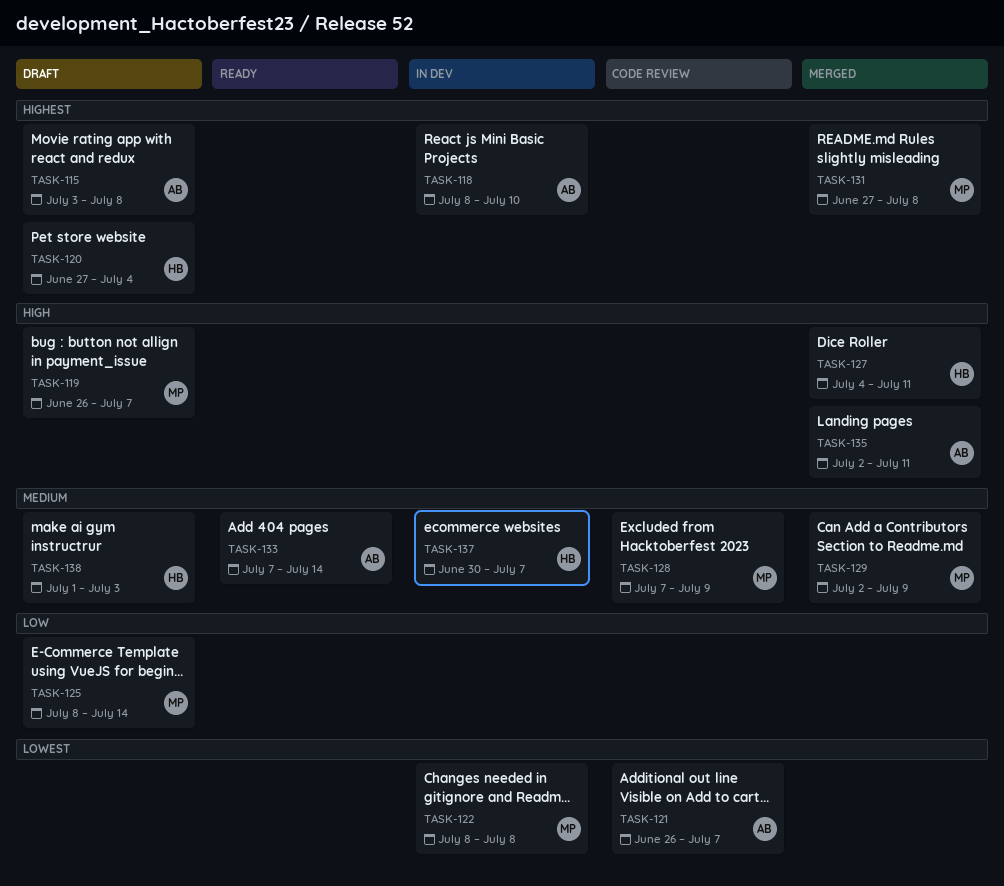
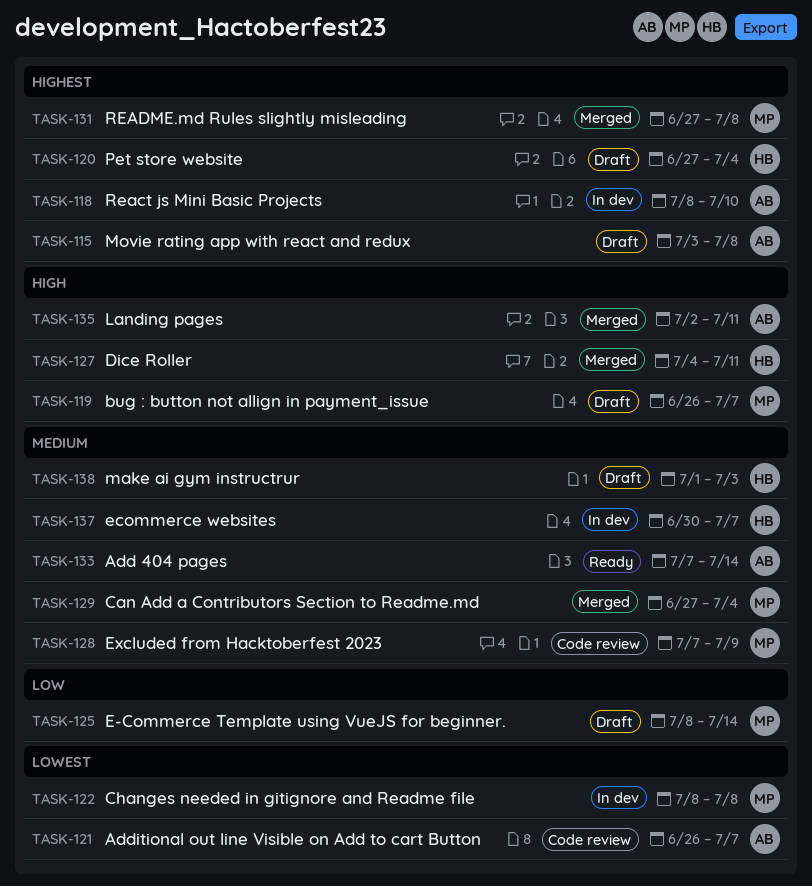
TASK-129, start: Jul 2 -> Jun 27
TASK-129, due: Jul 9 -> Jul 4

